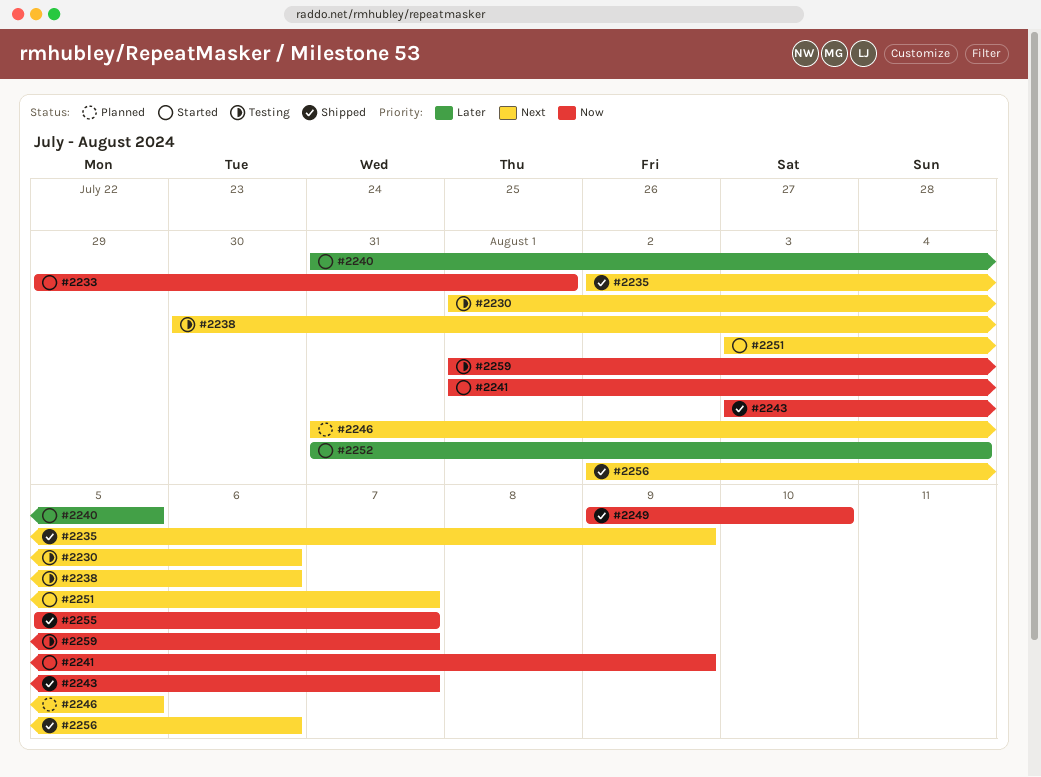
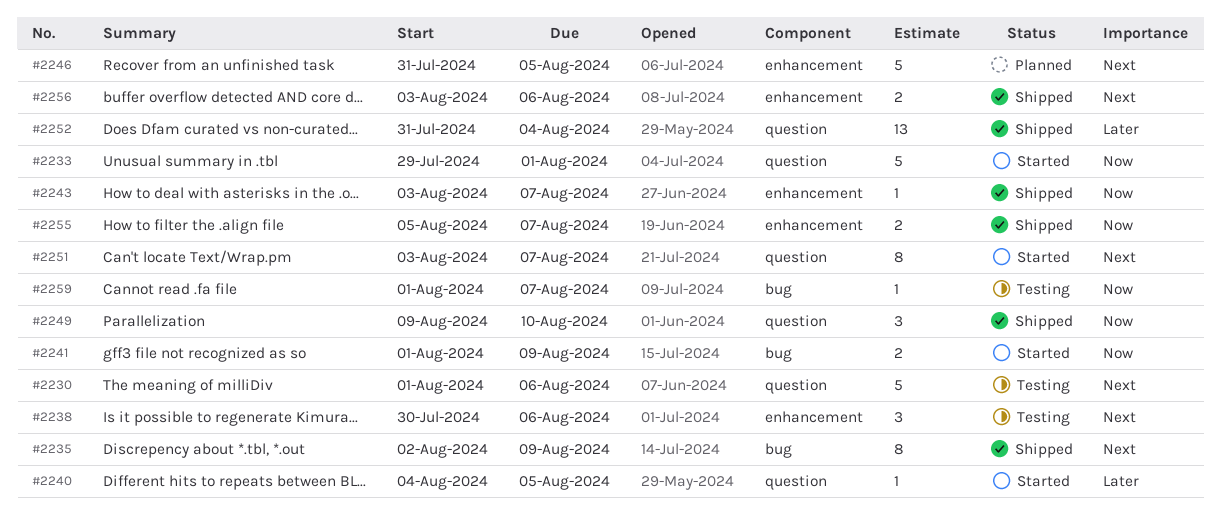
#2240, start: Jul 31 -> Aug 4
#2252, status: Started -> Shipped
#2256, start: Aug 2 -> Aug 3

